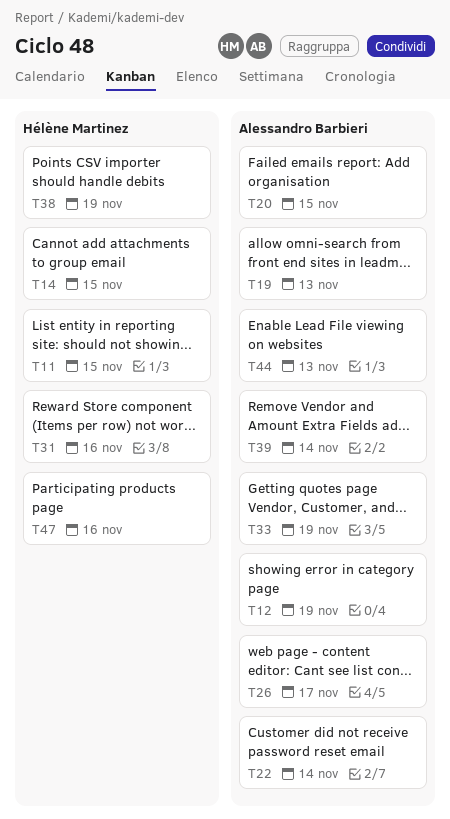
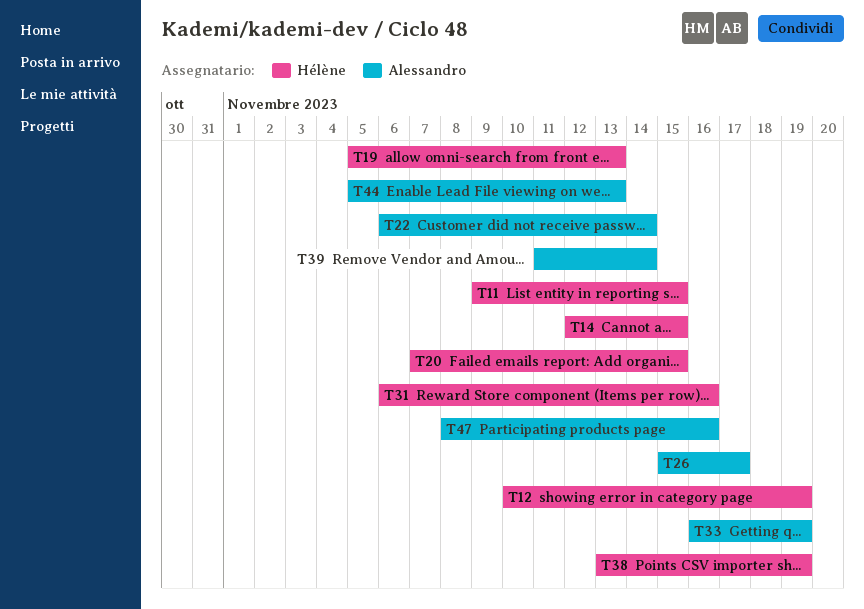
T12, owner: Alessandro Barbieri -> Hélène Martinez
T19, owner: Alessandro Barbieri -> Hélène Martinez
T20, owner: Alessandro Barbieri -> Hélène Martinez
T47, owner: Hélène Martinez -> Alessandro Barbieri

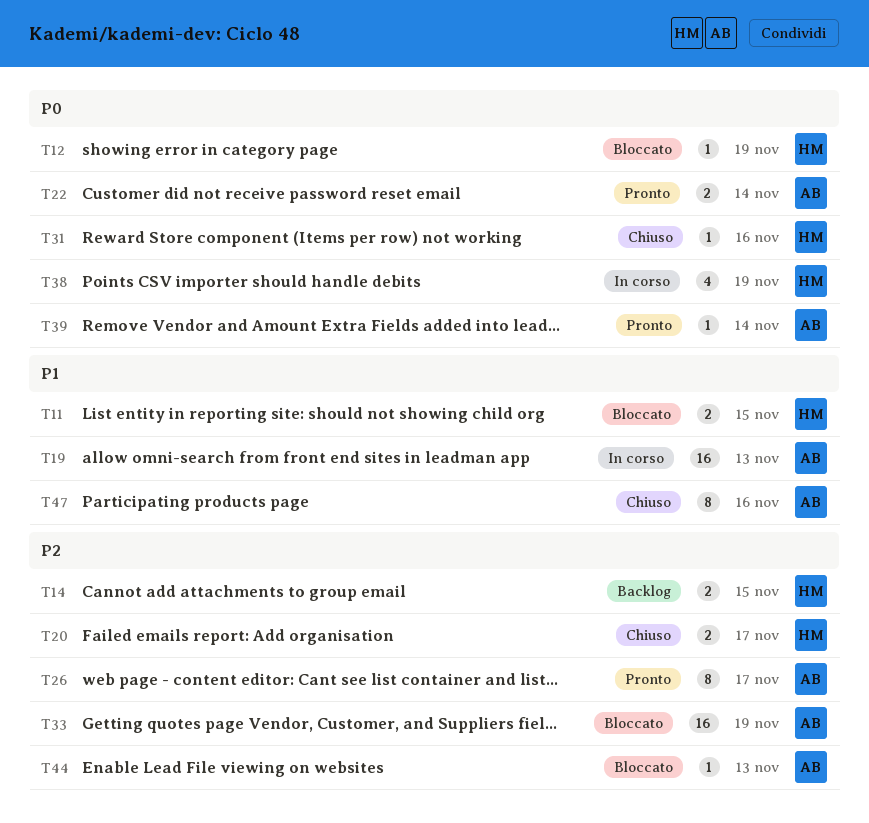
T19, owner: Hélène -> Alessandro
T20, due: Nov 15 -> Nov 17

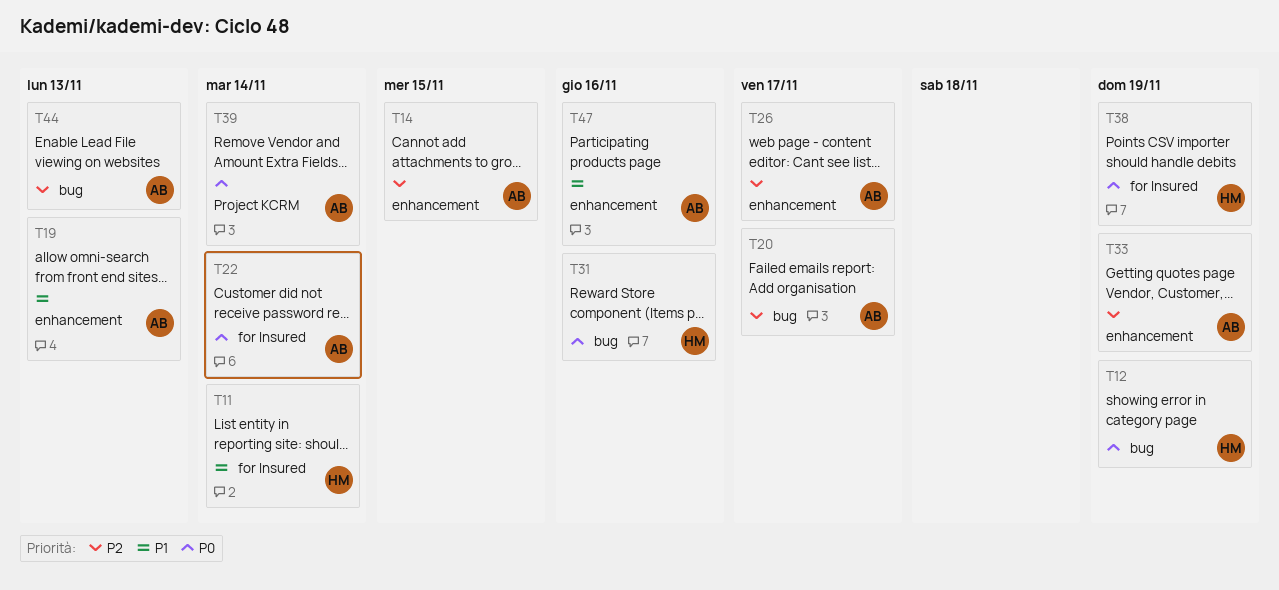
T11, due: Nov 15 -> Nov 14
T14, owner: HM -> AB
T20, owner: HM -> AB

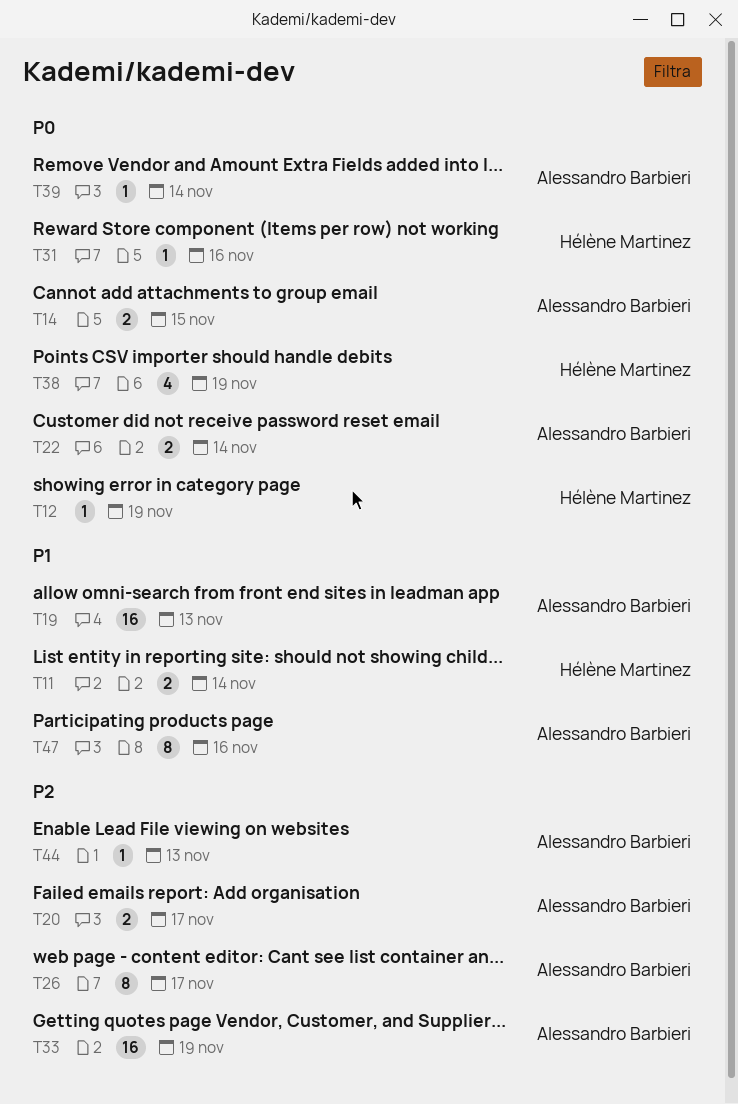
T14, priority: P2 -> P0

